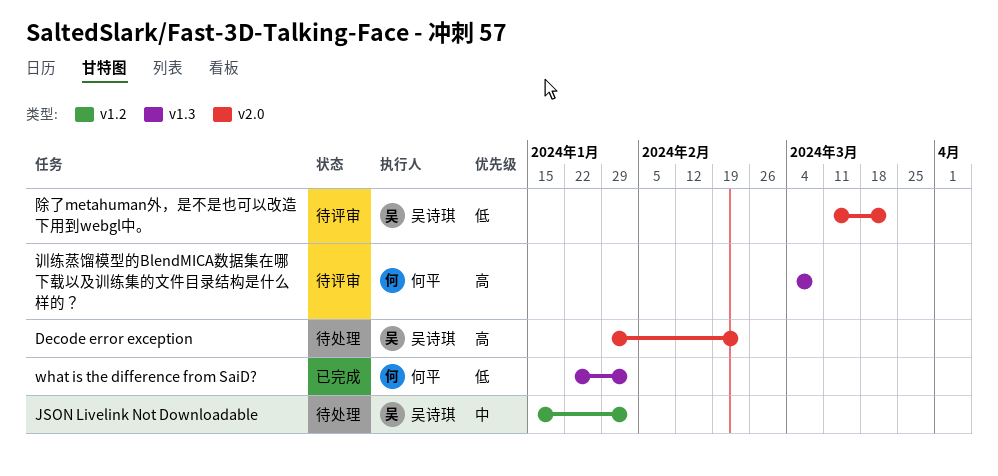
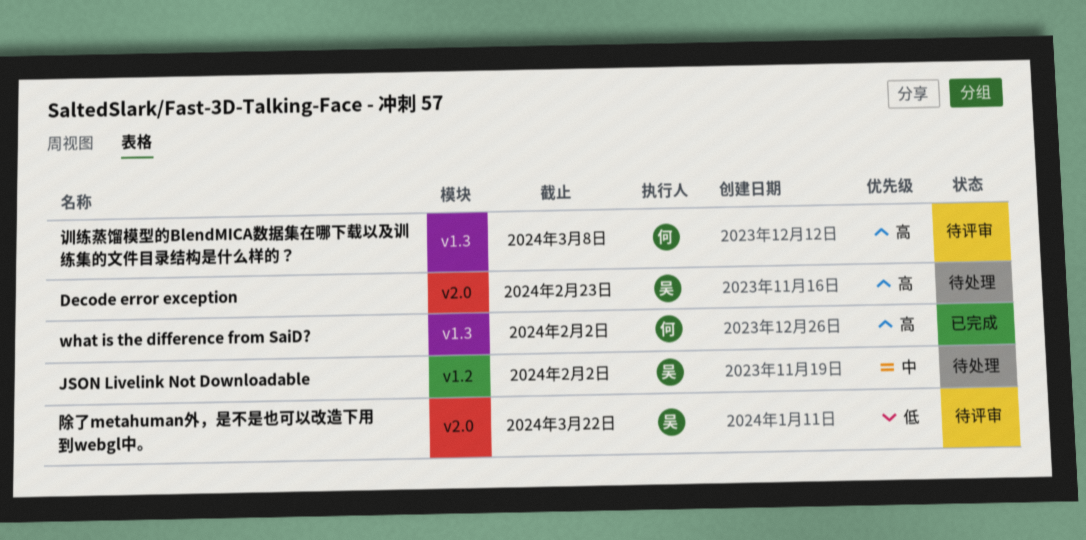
what is the difference from SaiD?, priority: 低 -> 高

